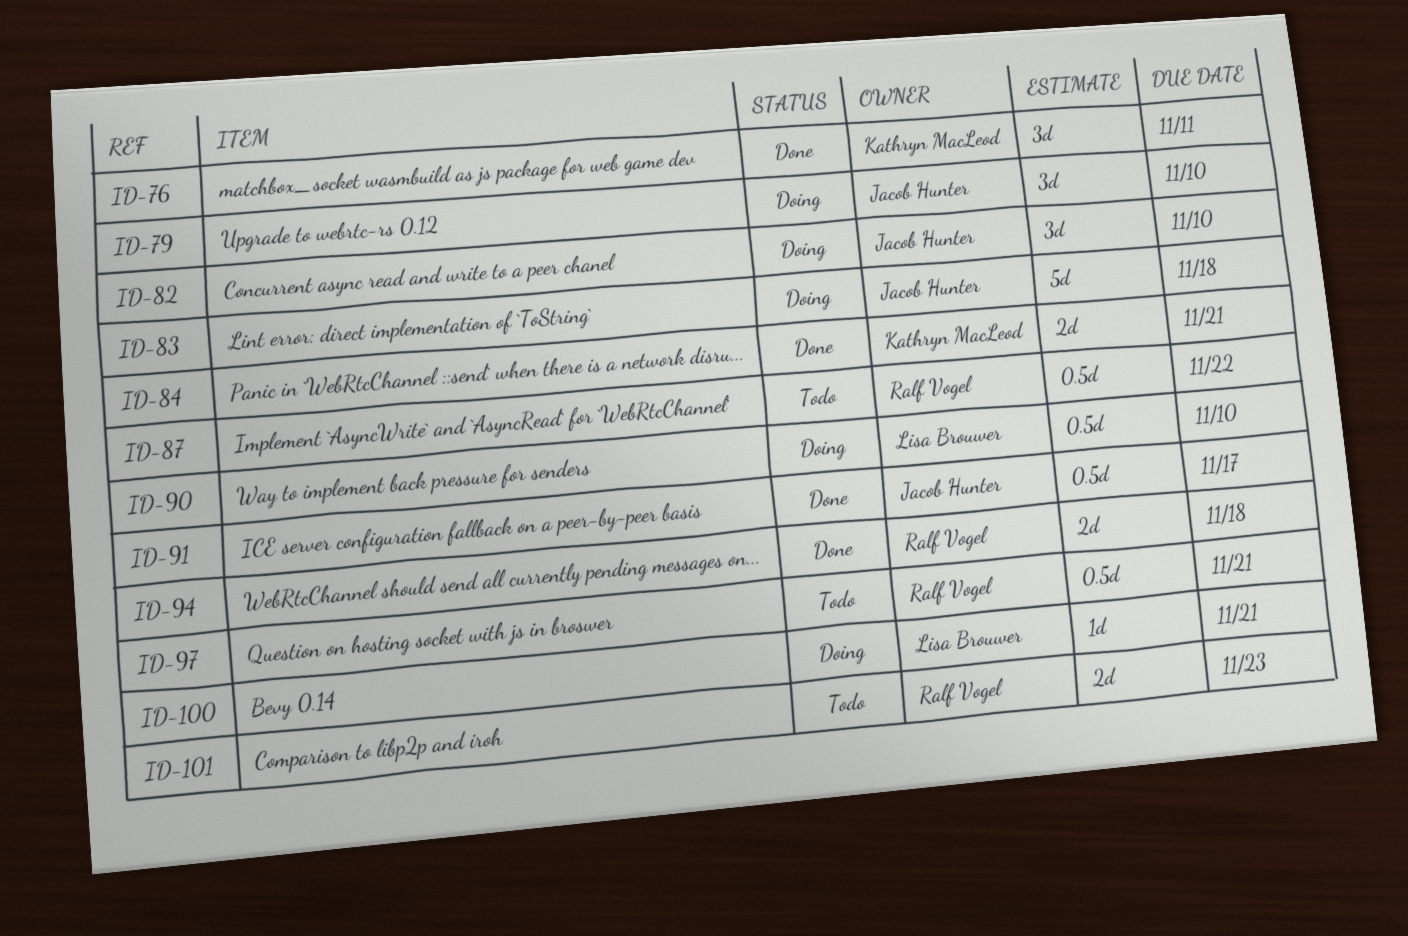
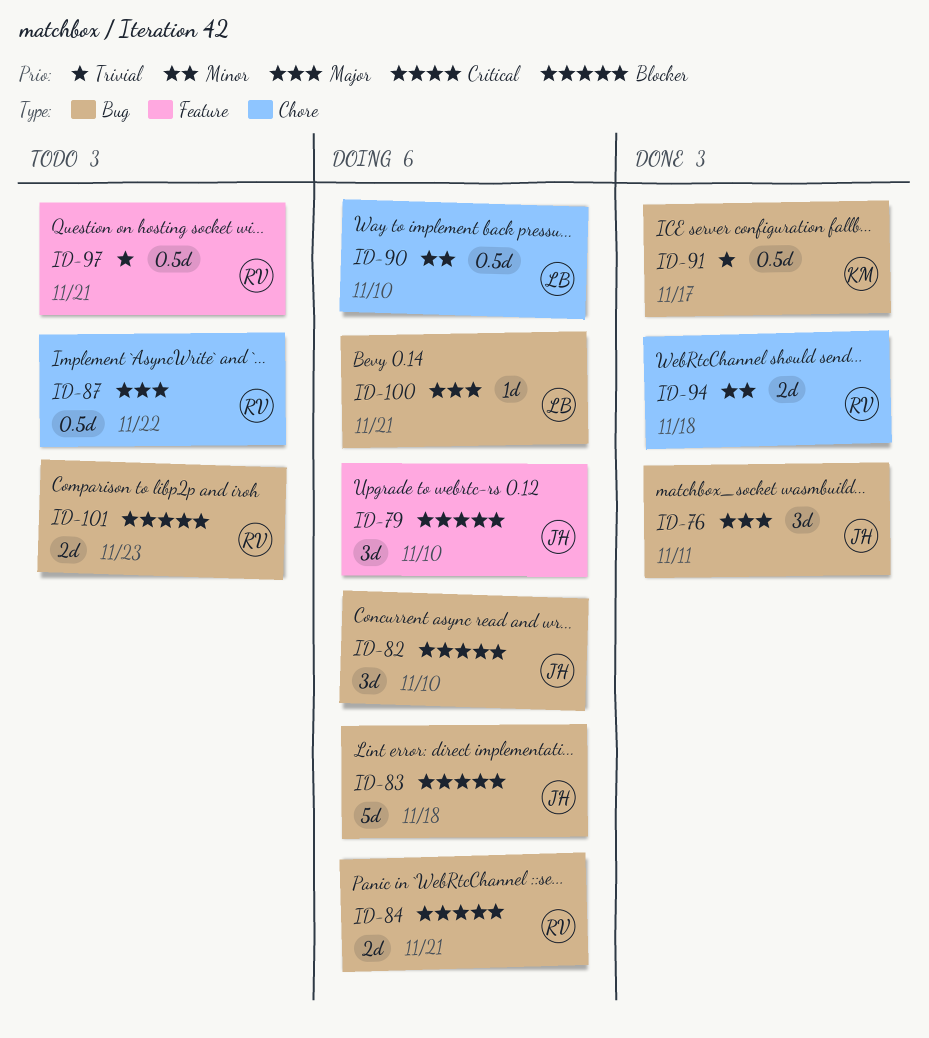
ID-76, owner: Kathryn MacLeod -> Jacob Hunter
ID-84, status: Done -> Doing
ID-84, owner: Kathryn MacLeod -> Ralf Vogel
ID-91, owner: Jacob Hunter -> Kathryn MacLeod

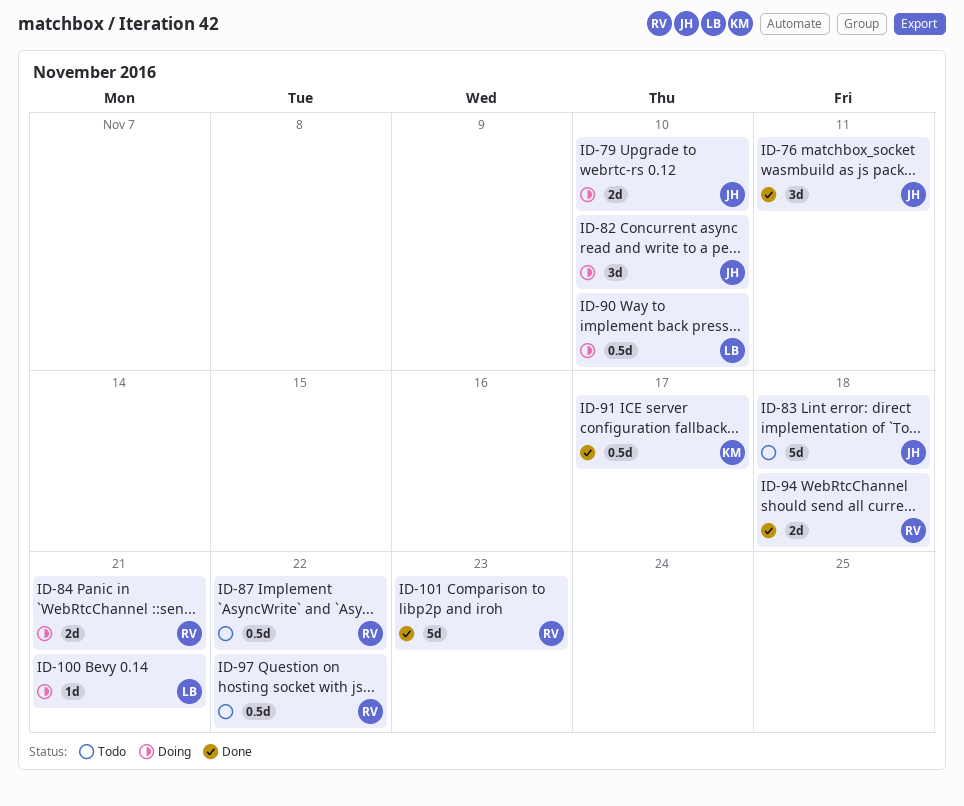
ID-79, estimate: 3d -> 2d
ID-83, status: Doing -> Todo
ID-97, due: Nov 21 -> Nov 22
ID-101, status: Todo -> Done
ID-101, estimate: 2d -> 5d

